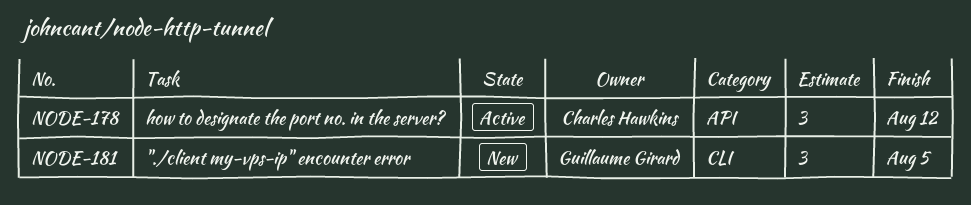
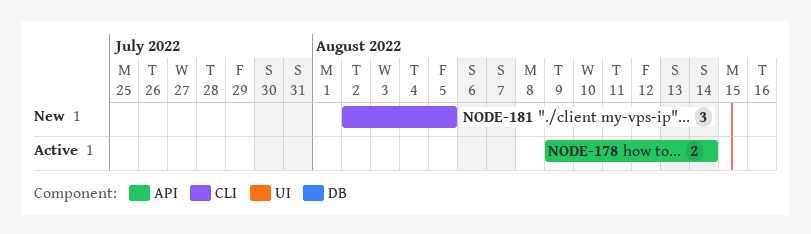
NODE-178, estimate: 3 -> 2
NODE-178, due: Aug 12 -> Aug 14

